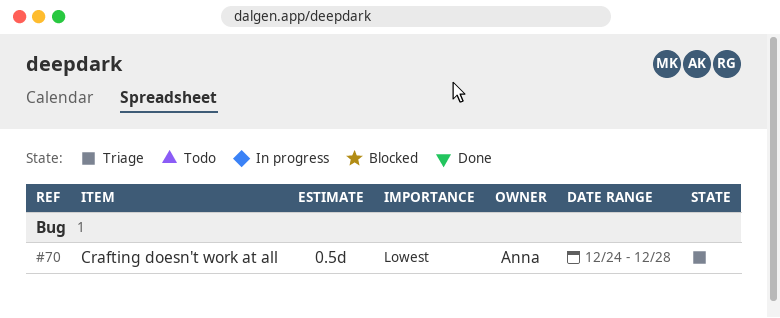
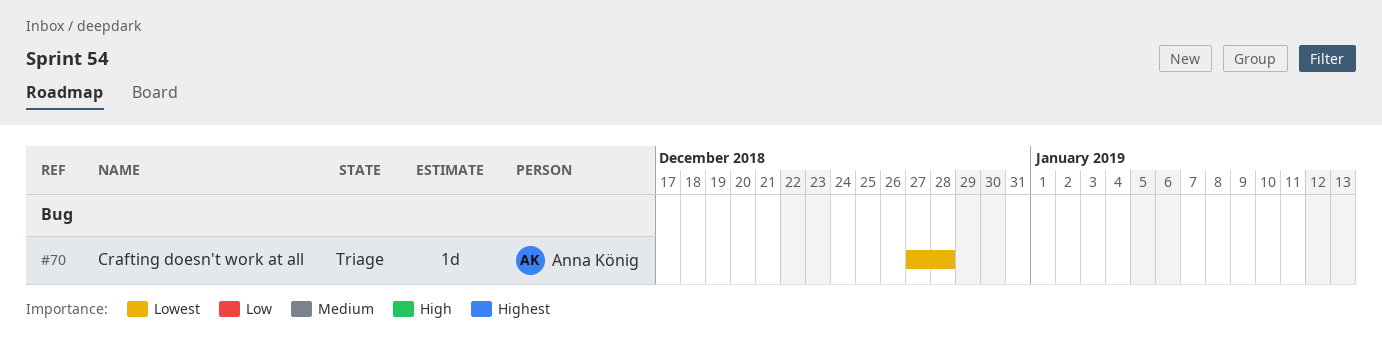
#70, estimate: 0.5d -> 1d
#70, start: Dec 24 -> Dec 27

